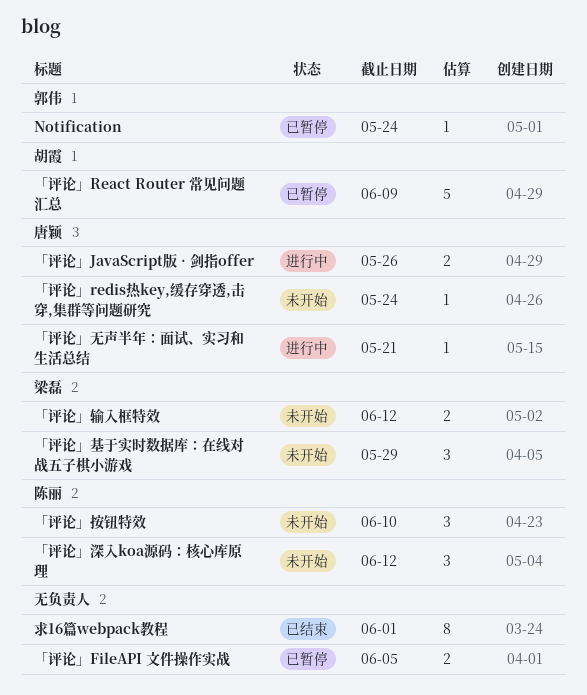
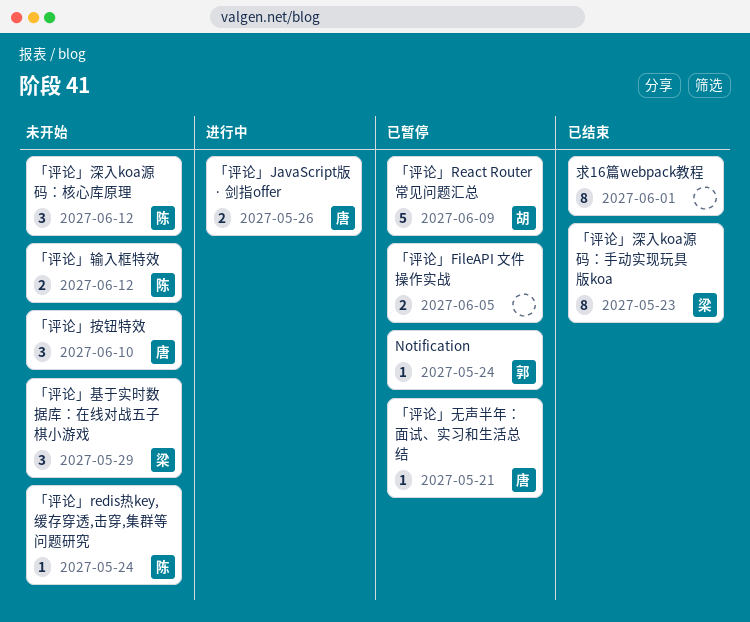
「评论」redis热key,缓存穿透,击穿,集群等问题研究, owner: 唐颖 -> 陈丽
「评论」按钮特效, owner: 陈丽 -> 唐颖
「评论」无声半年：面试、实习和生活总结, status: 进行中 -> 已暂停
「评论」深入koa源码：手动实现玩具版koa: none -> present
「评论」输入框特效, owner: 梁磊 -> 陈丽

